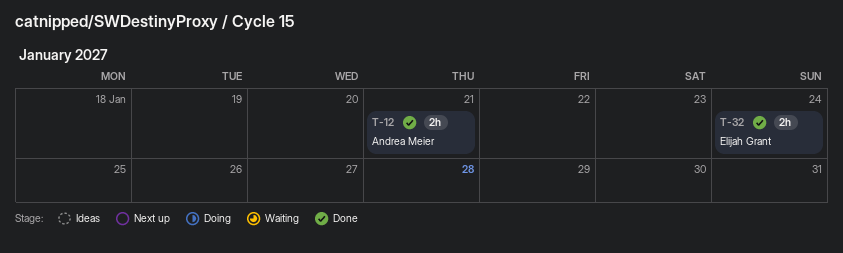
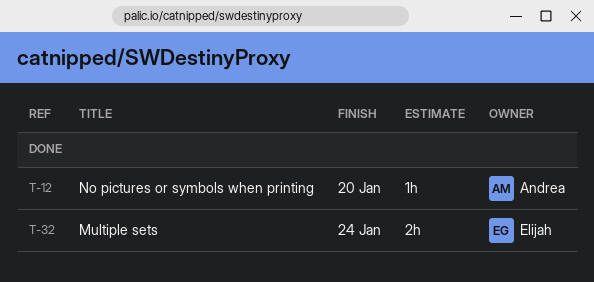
T-12, estimate: 2h -> 1h
T-12, due: Jan 21 -> Jan 20

